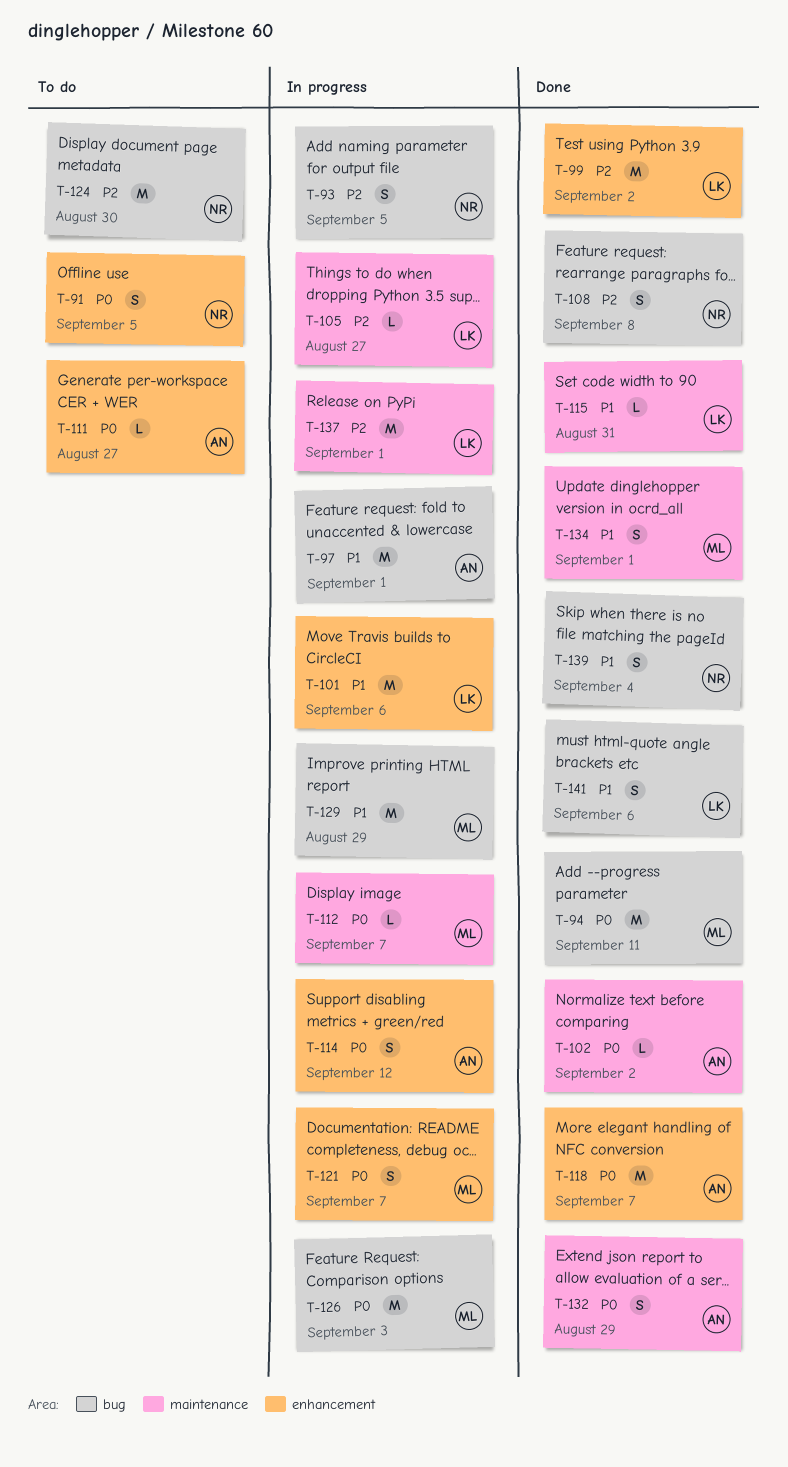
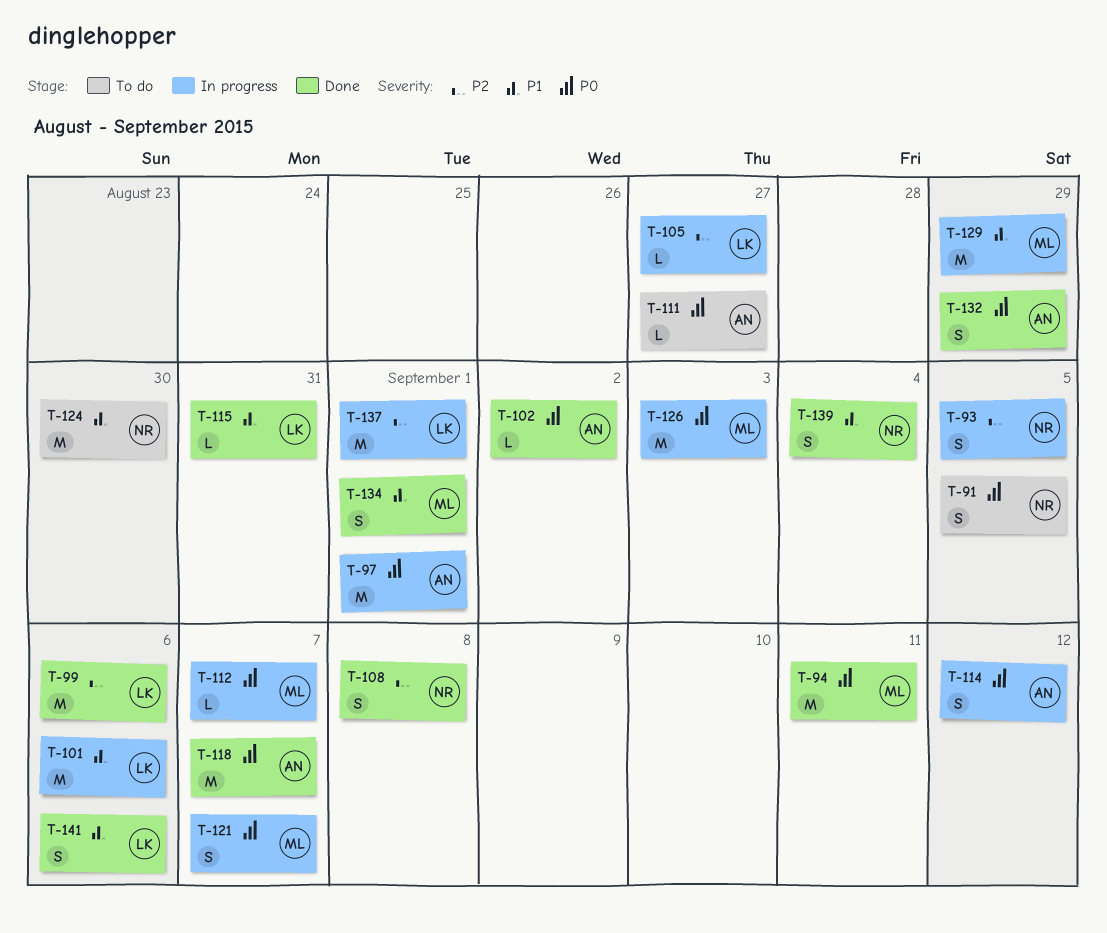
T-97, priority: P1 -> P0
T-99, due: Sep 2 -> Sep 6
T-124, priority: P2 -> P1

